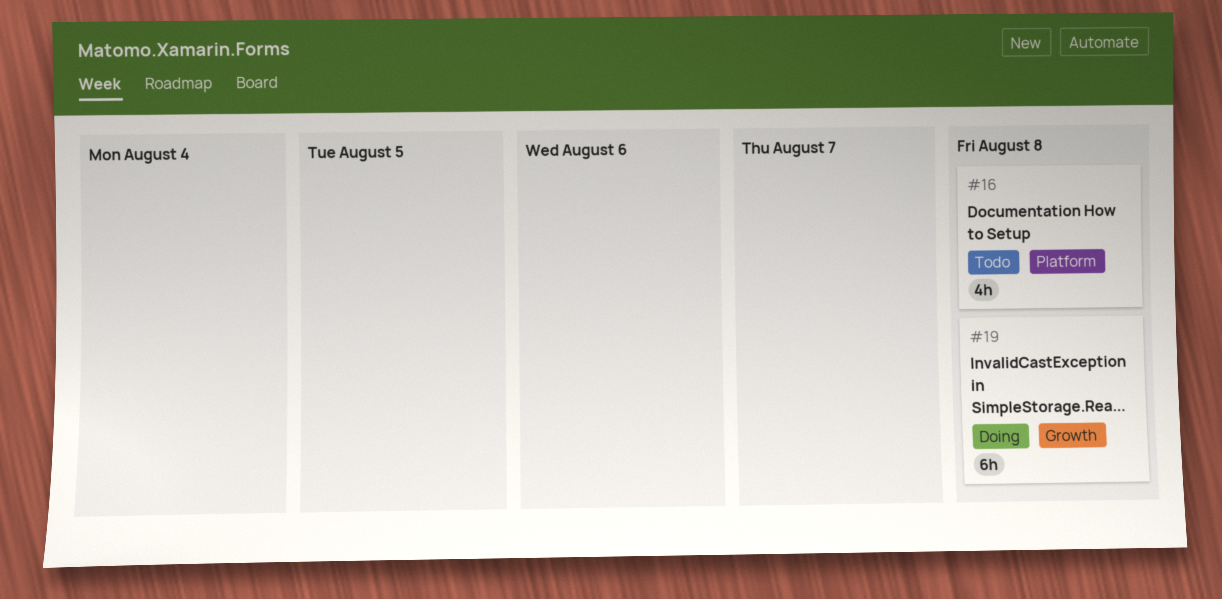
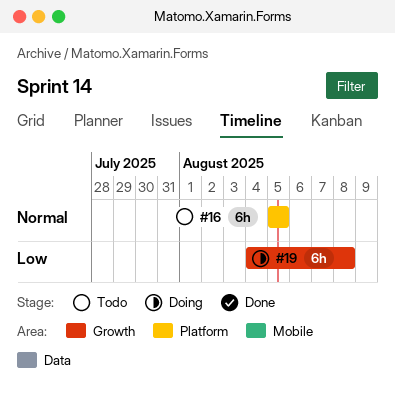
#16, estimate: 4h -> 6h
#16, due: Aug 8 -> Aug 5

